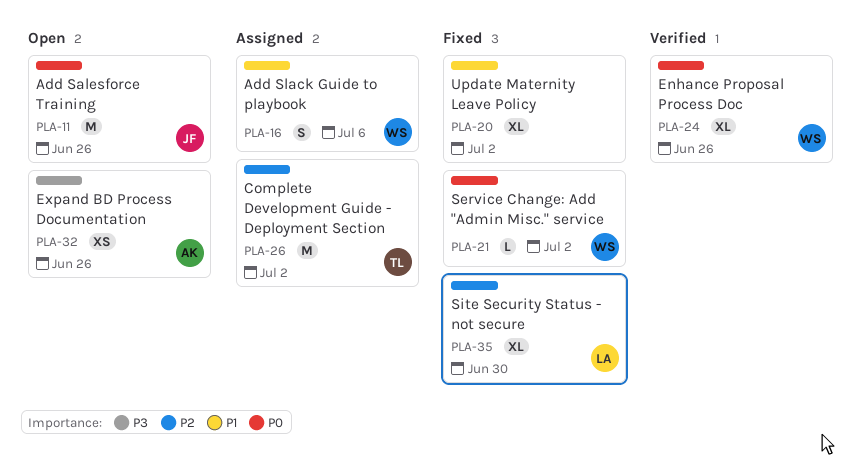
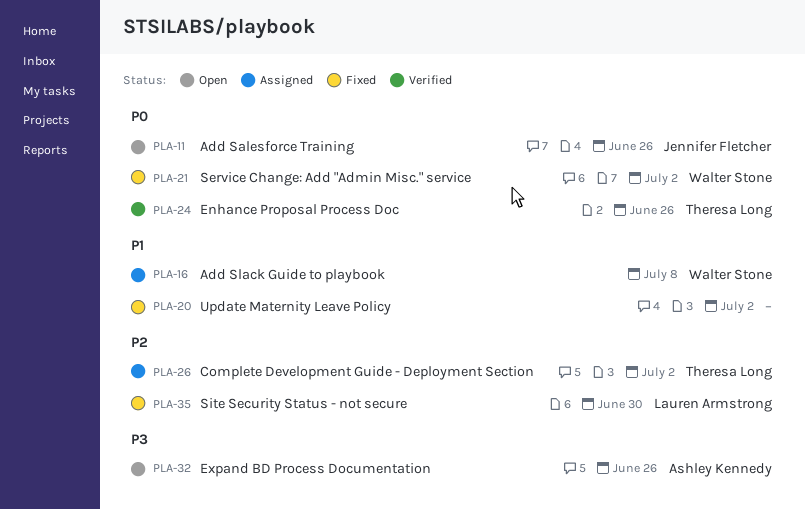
PLA-16, due: Jul 6 -> Jul 8
PLA-24, owner: Walter Stone -> Theresa Long

